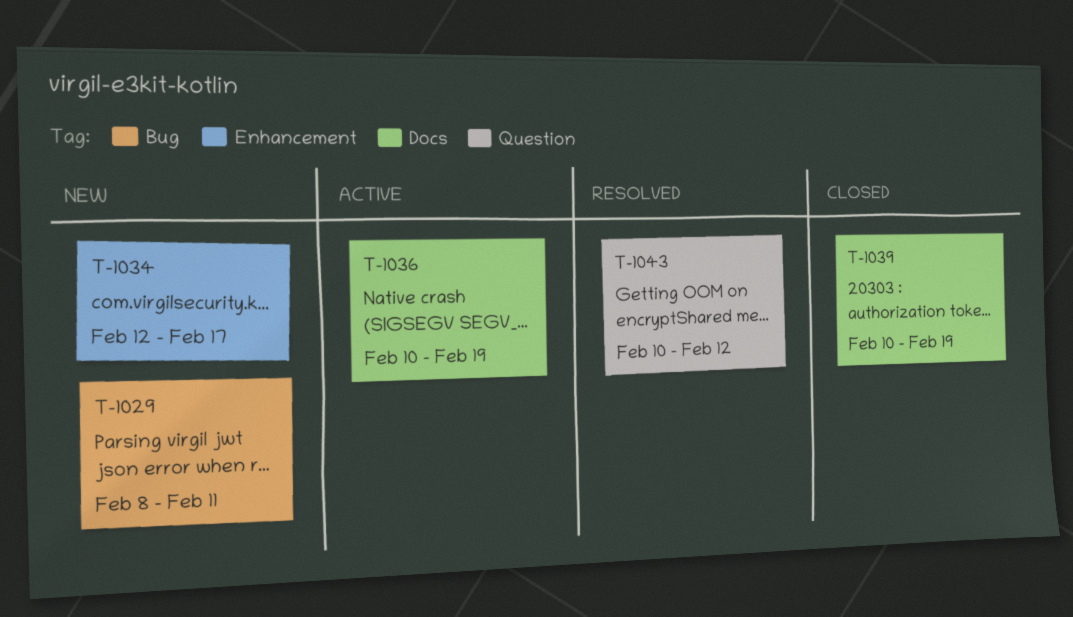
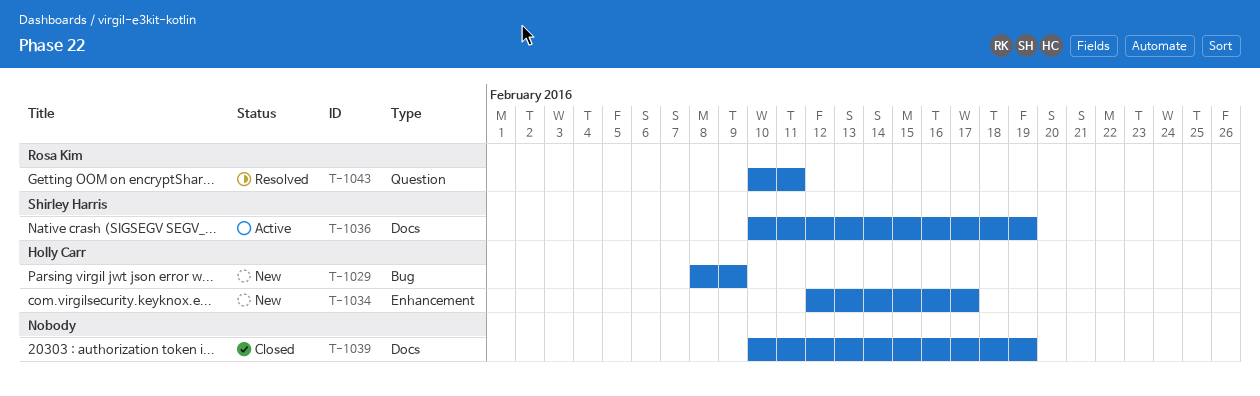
T-1029, due: Feb 11 -> Feb 9
T-1043, due: Feb 12 -> Feb 11

